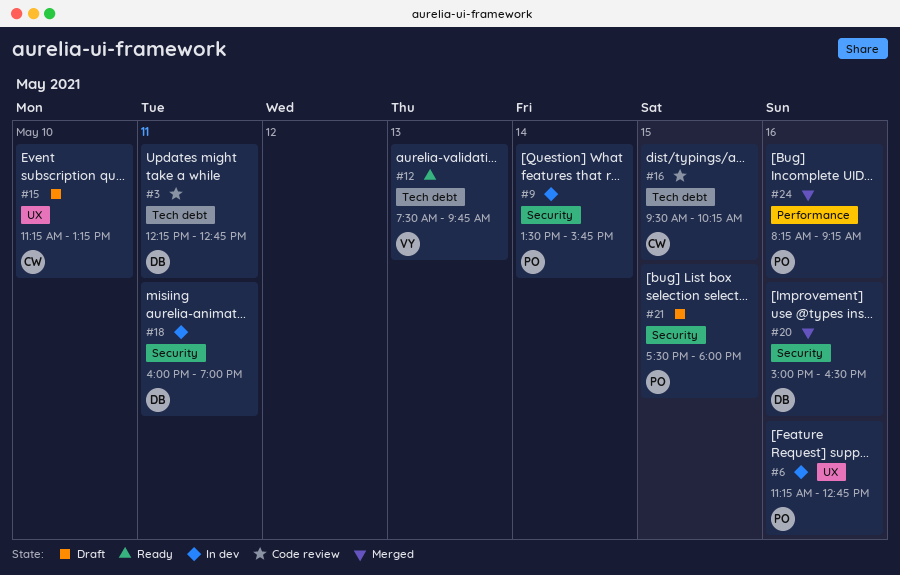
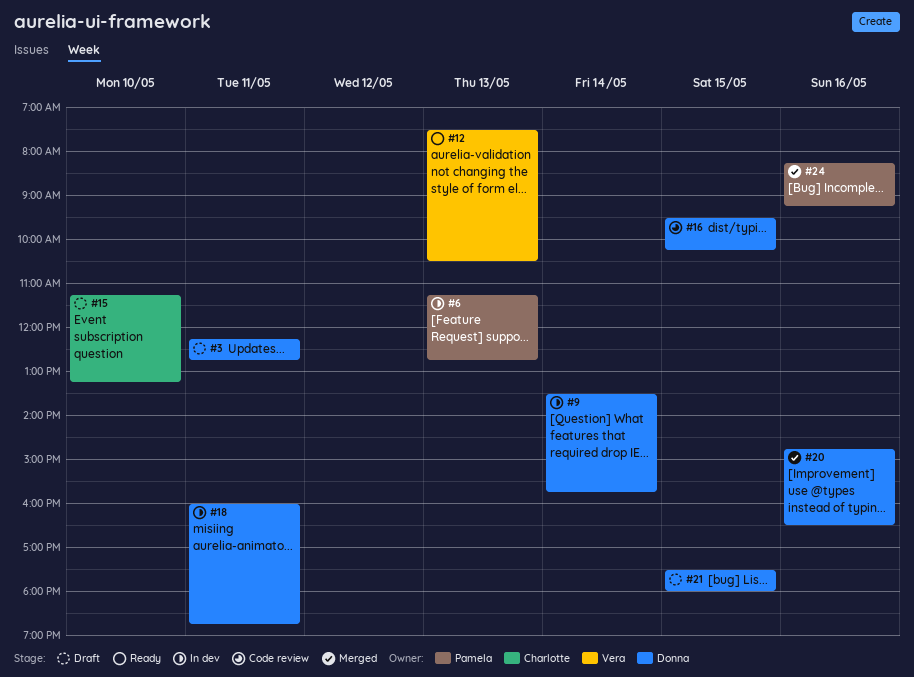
#3, status: Code review -> Draft
#6, day: May 16 -> May 13
#9, owner: Pamela -> Donna
#12, ends: 09:45 -> 10:30
#16, owner: Charlotte -> Donna
#18, ends: 19:00 -> 18:45
#20, begins: 15:00 -> 14:45
#21, owner: Pamela -> Donna

